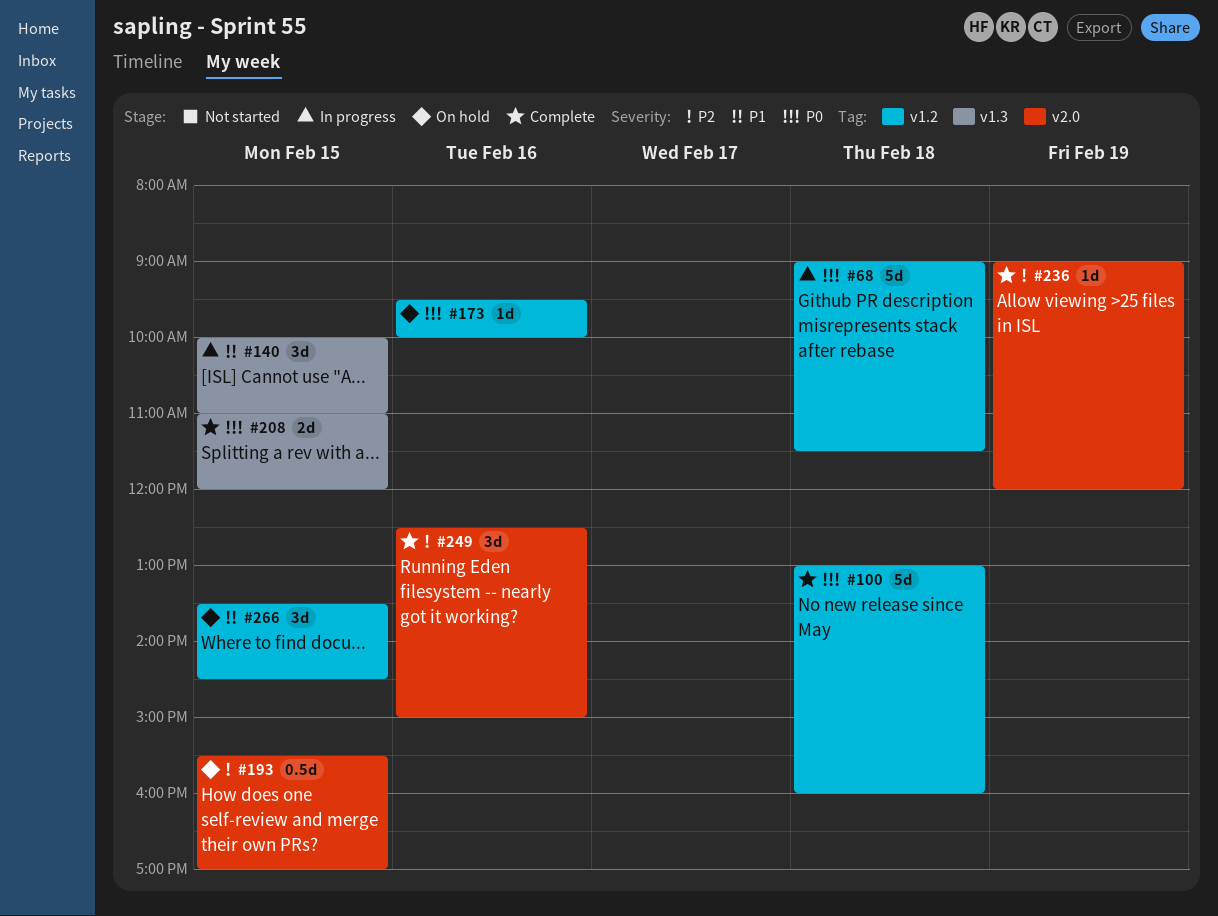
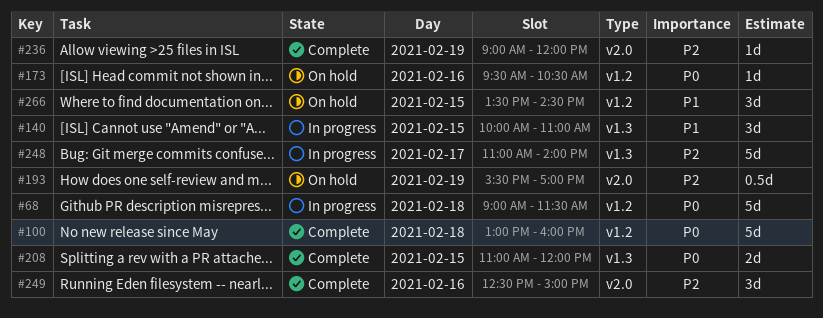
#173, ends: 10:00 -> 10:30
#193, day: Feb 15 -> Feb 19
#248: none -> present

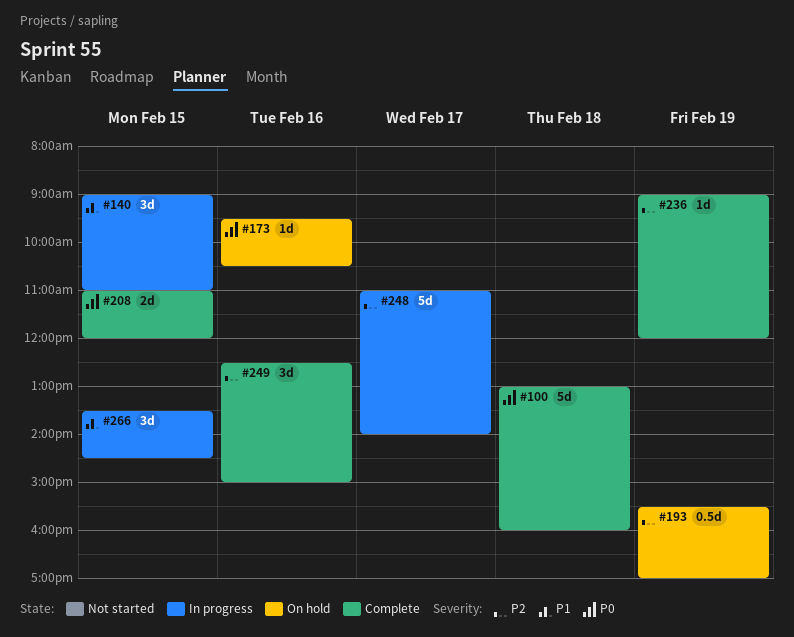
#68: present -> none
#140, begins: 10:00 -> 09:00
#266, status: On hold -> In progress

